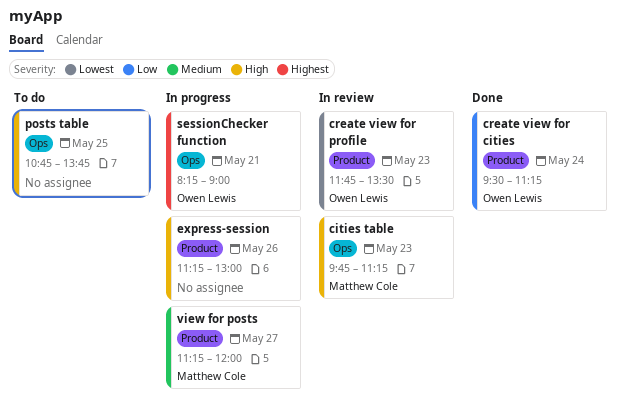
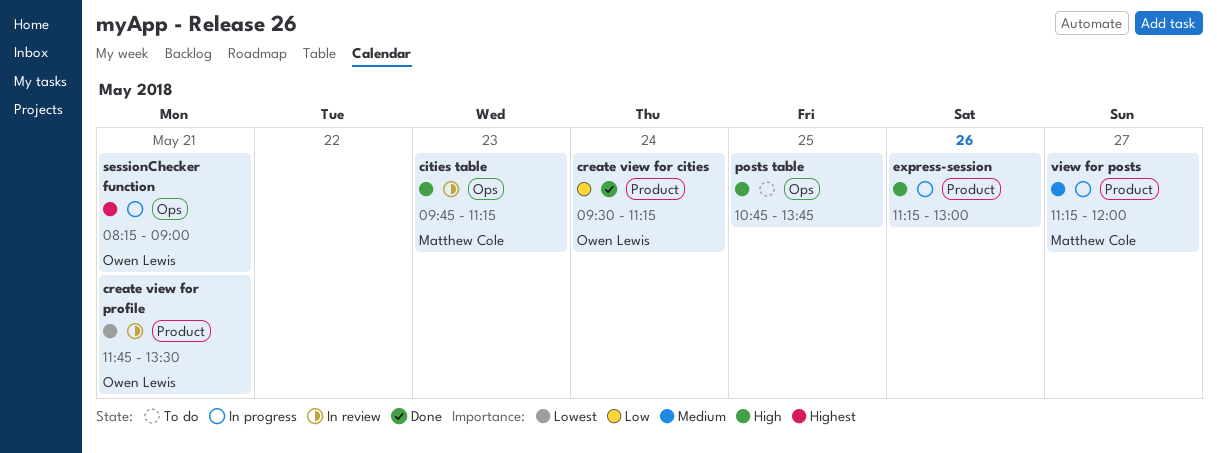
create view for profile, day: May 23 -> May 21

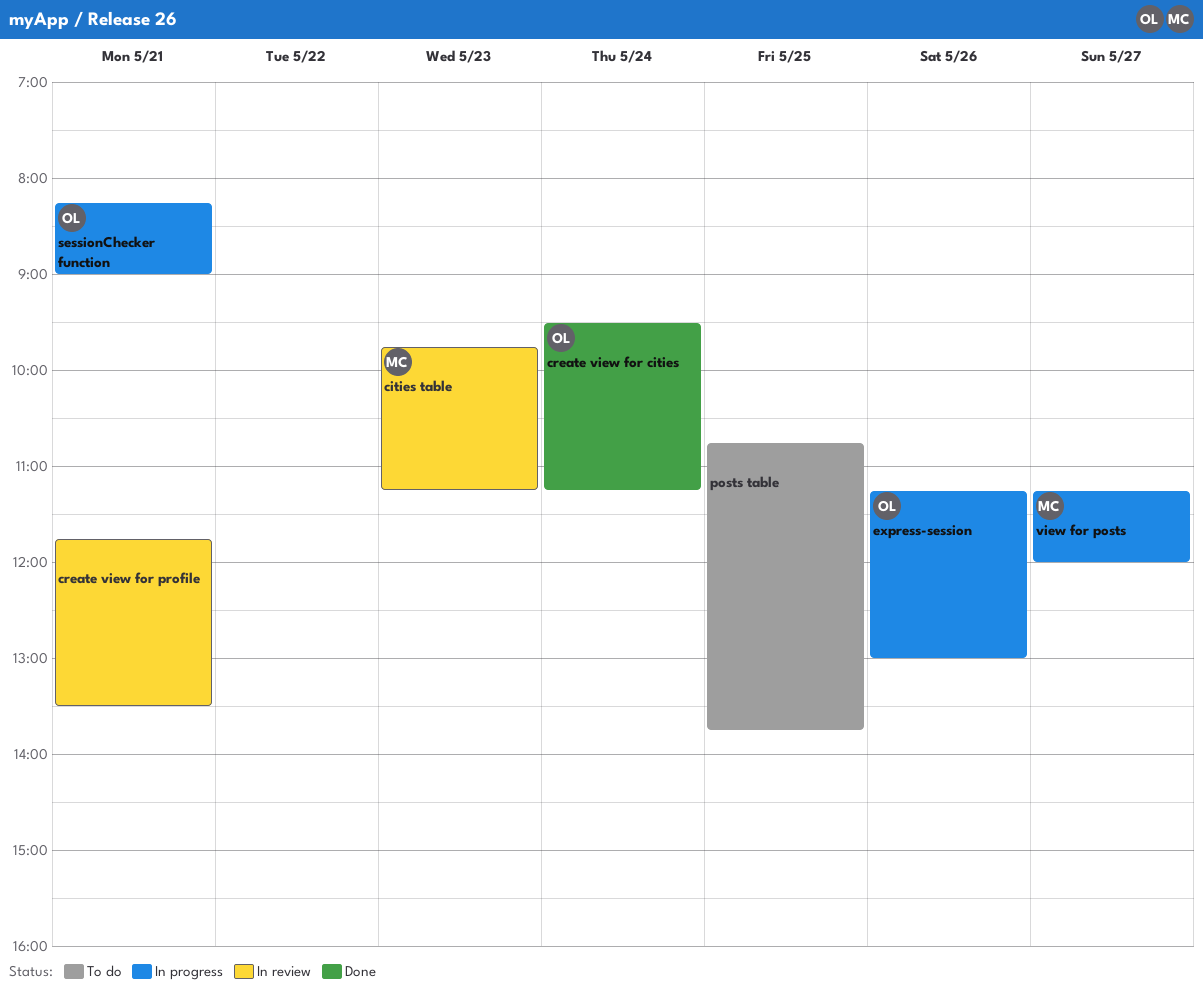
create view for profile, owner: Owen Lewis -> none
express-session, owner: none -> Owen Lewis

